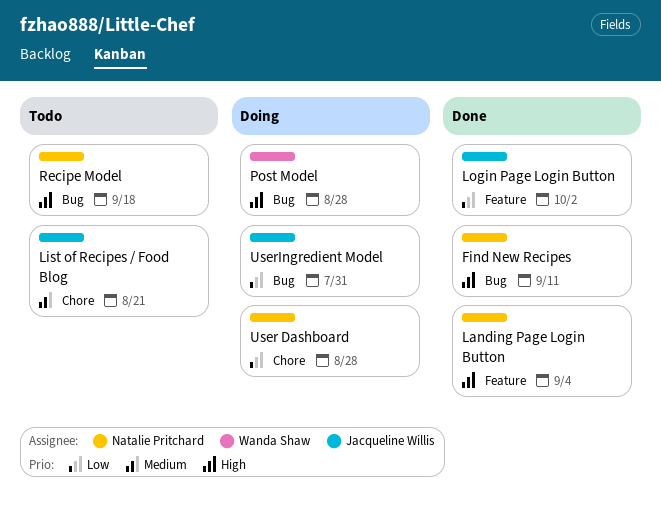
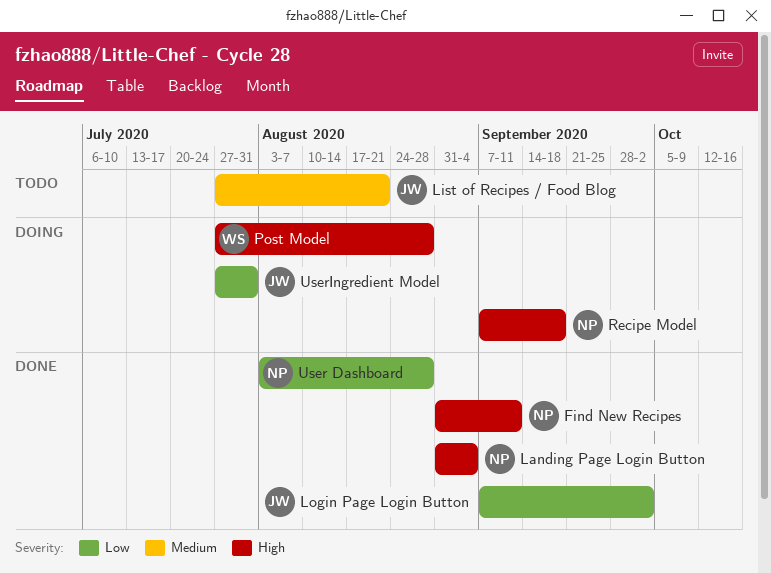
Recipe Model, status: Todo -> Doing
User Dashboard, status: Doing -> Done

